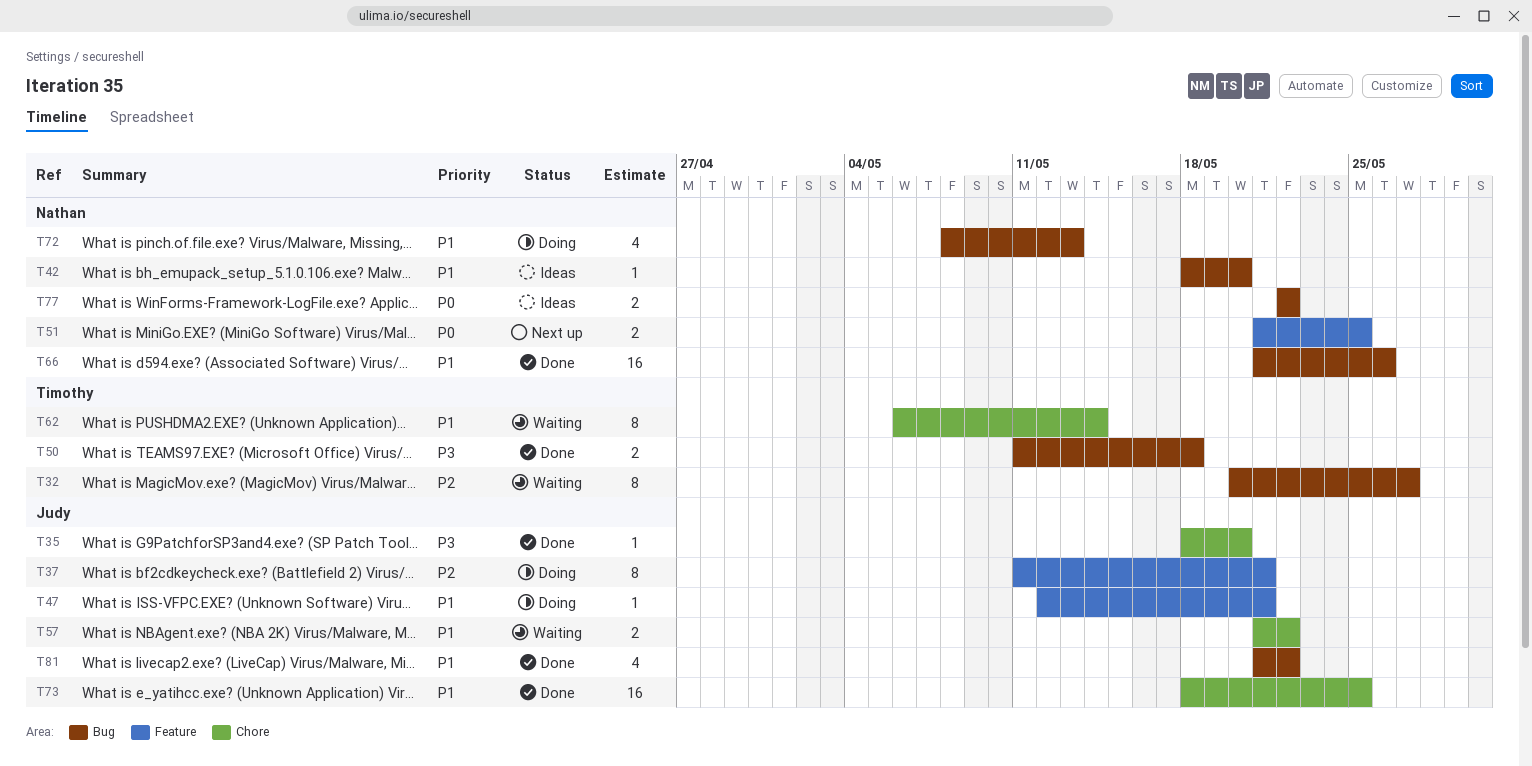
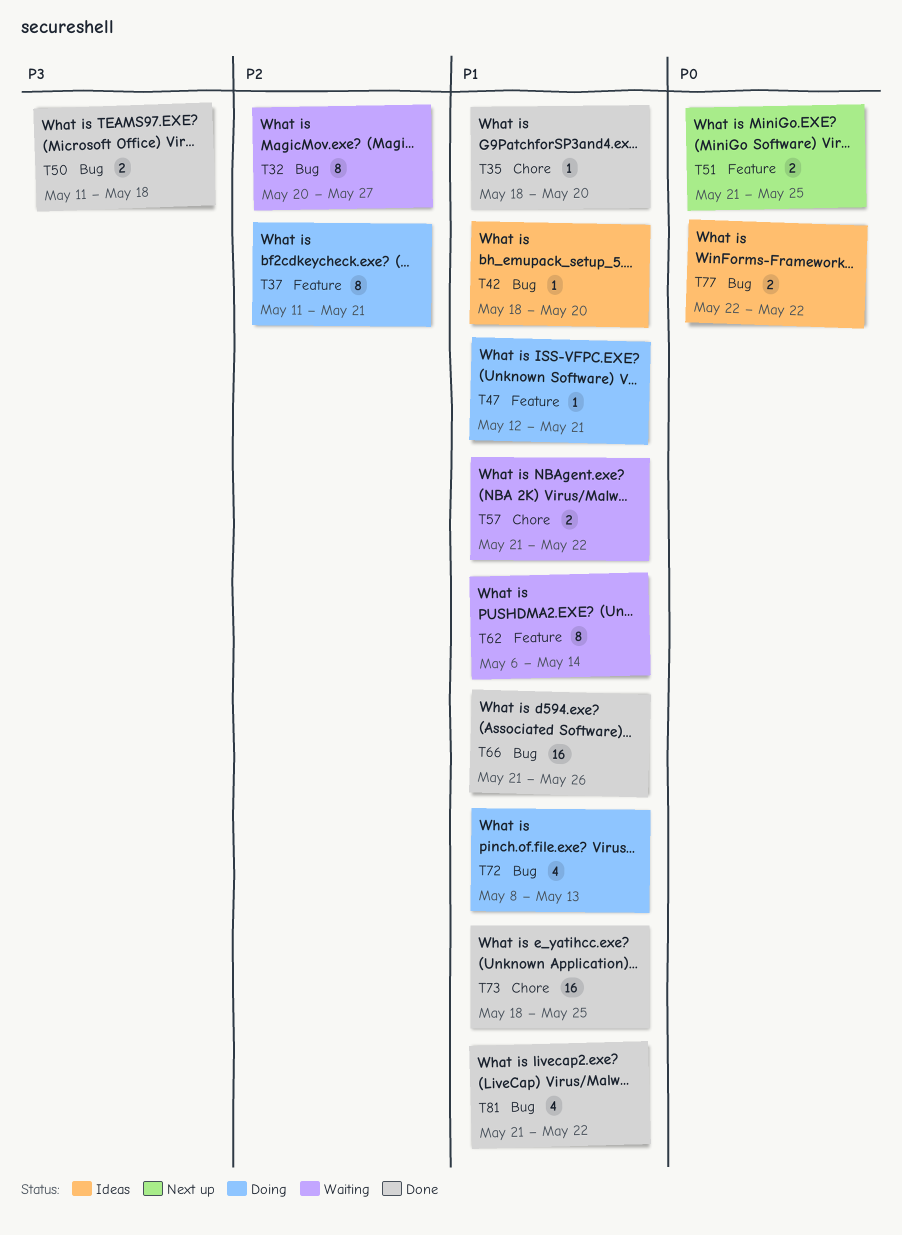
T35, priority: P3 -> P1
T62, label: Chore -> Feature

